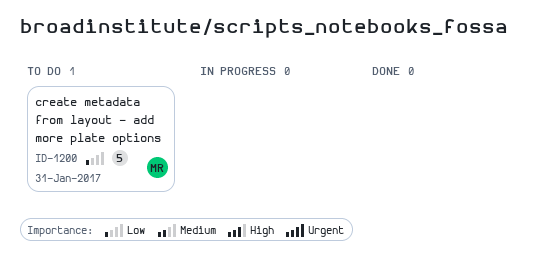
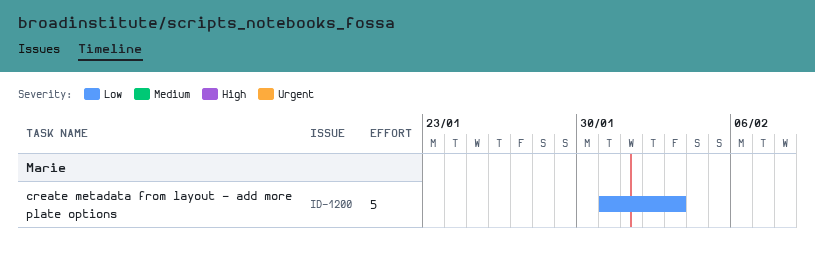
ID-1200, due: Jan 31 -> Feb 3

